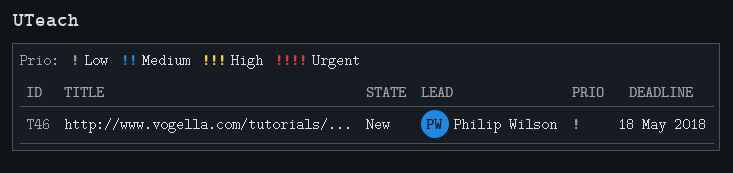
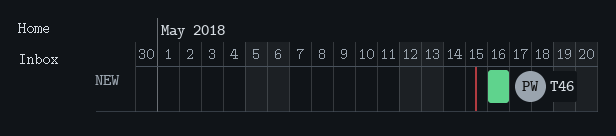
T46, due: May 18 -> May 16

